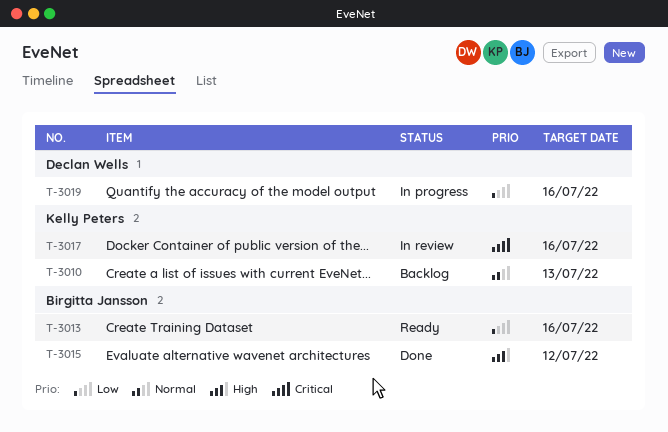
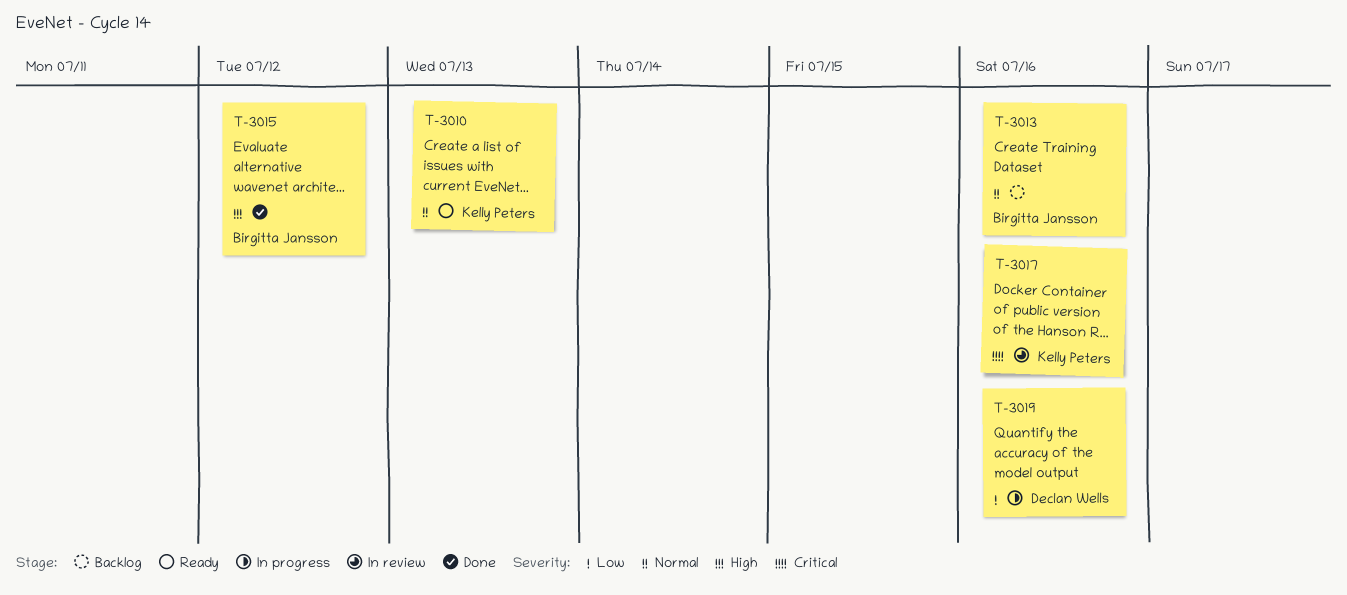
T-3010, status: Backlog -> Ready
T-3013, status: Ready -> Backlog
T-3013, priority: Low -> Normal

